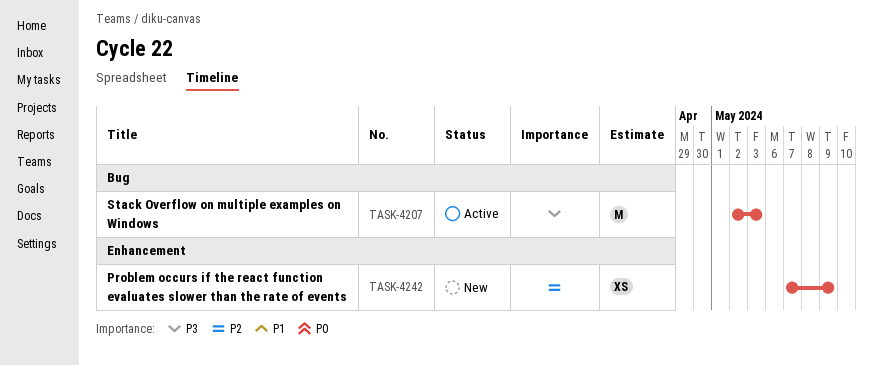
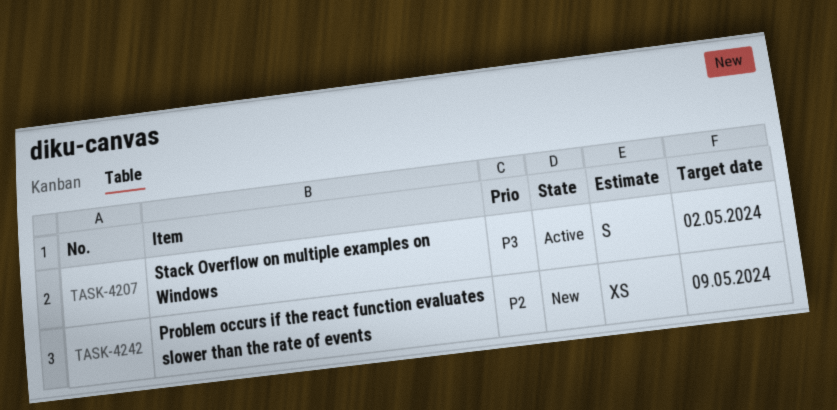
TASK-4207, estimate: M -> S
TASK-4207, due: May 3 -> May 2

